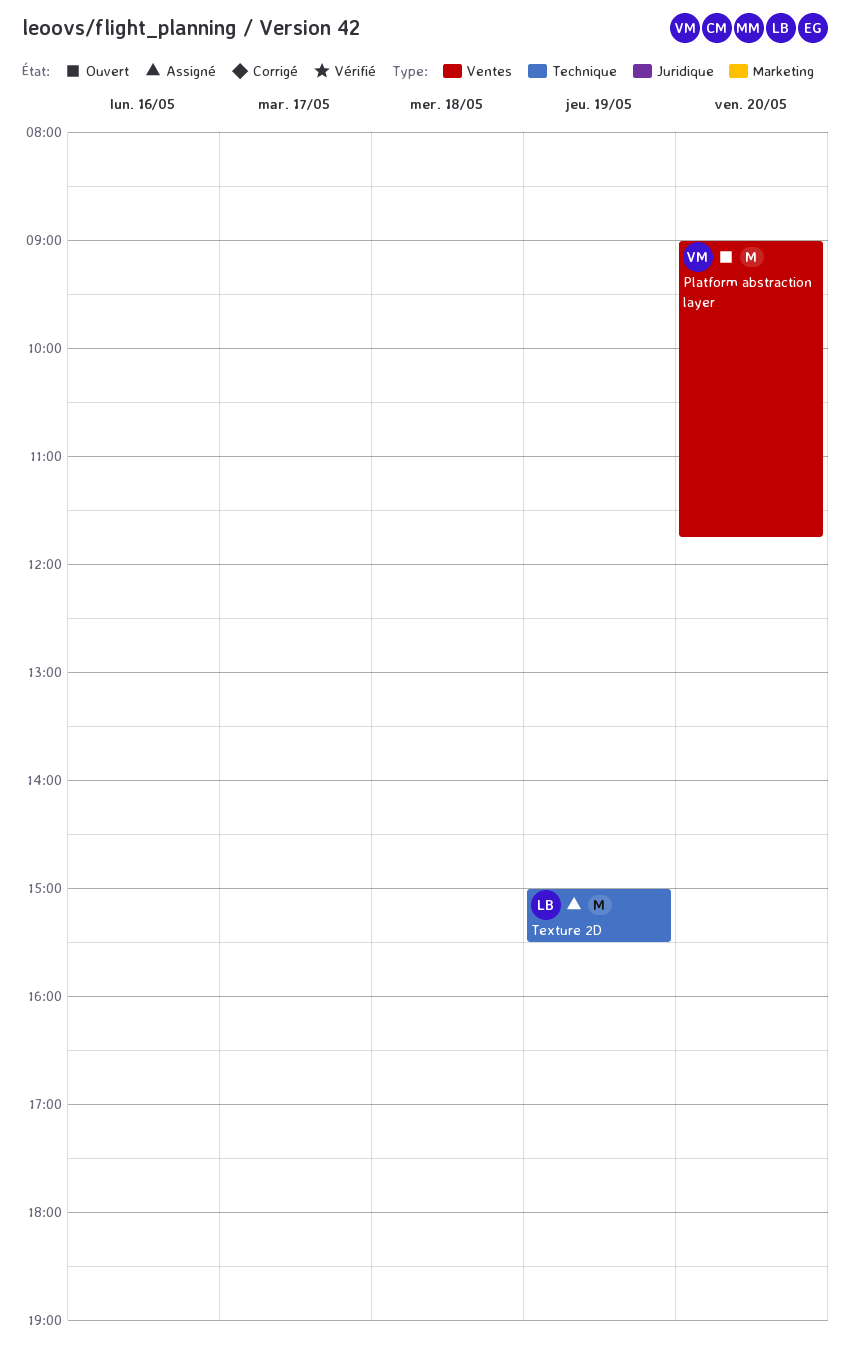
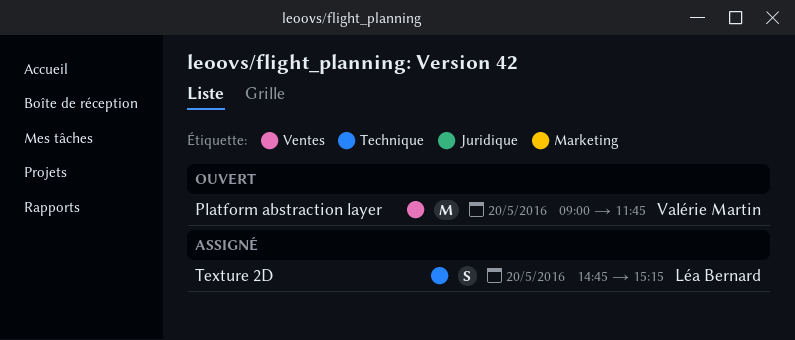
Texture 2D, estimate: M -> S
Texture 2D, day: May 19 -> May 20
Texture 2D, begins: 15:00 -> 14:45
Texture 2D, ends: 15:30 -> 15:15

